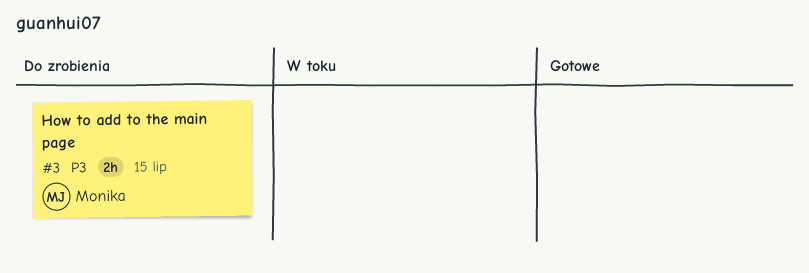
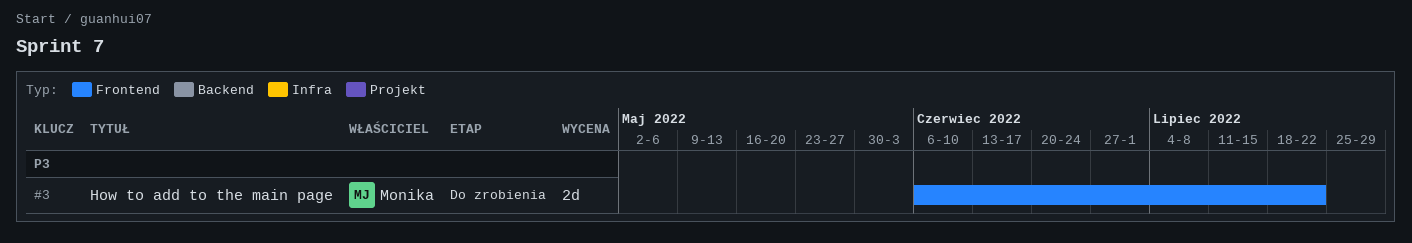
#3, estimate: 2h -> 2d
#3, due: Jul 15 -> Jul 22

